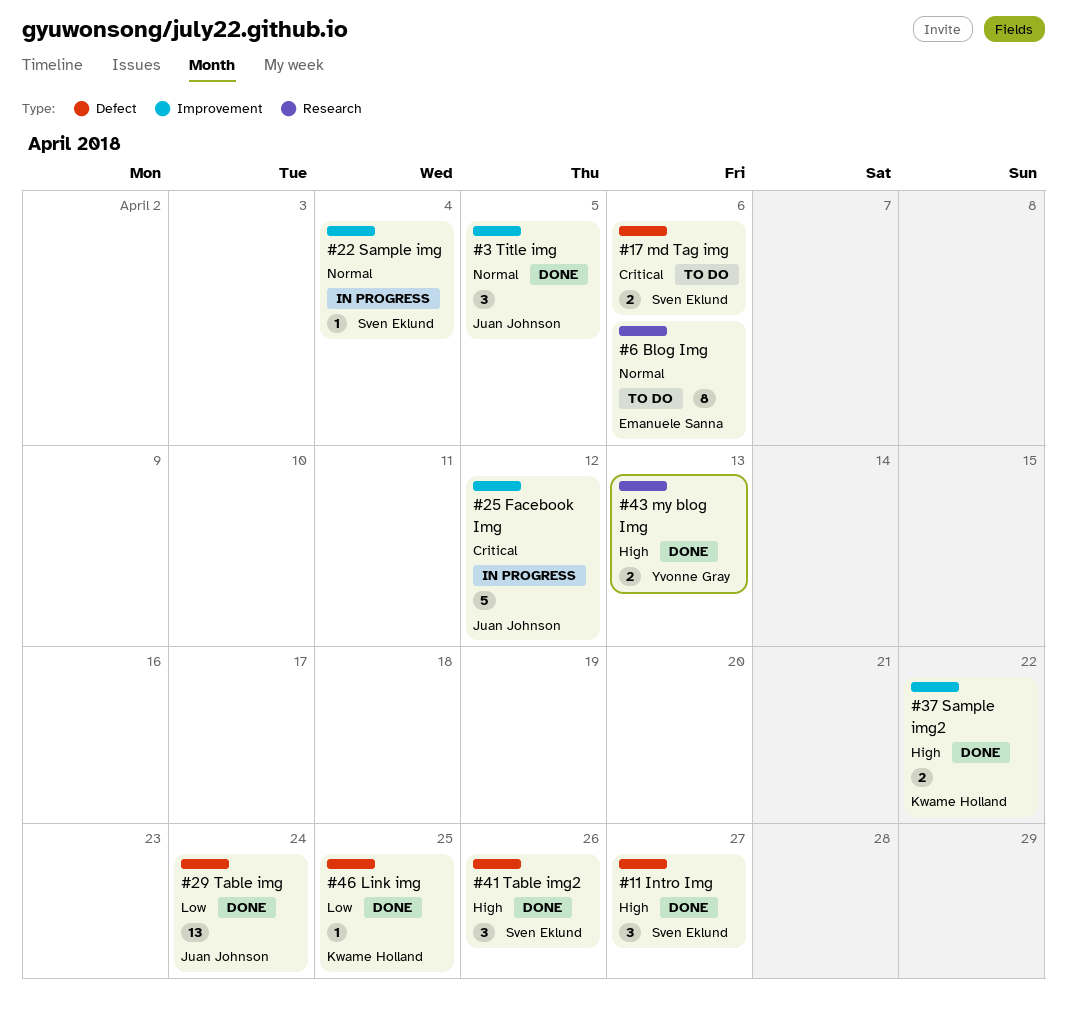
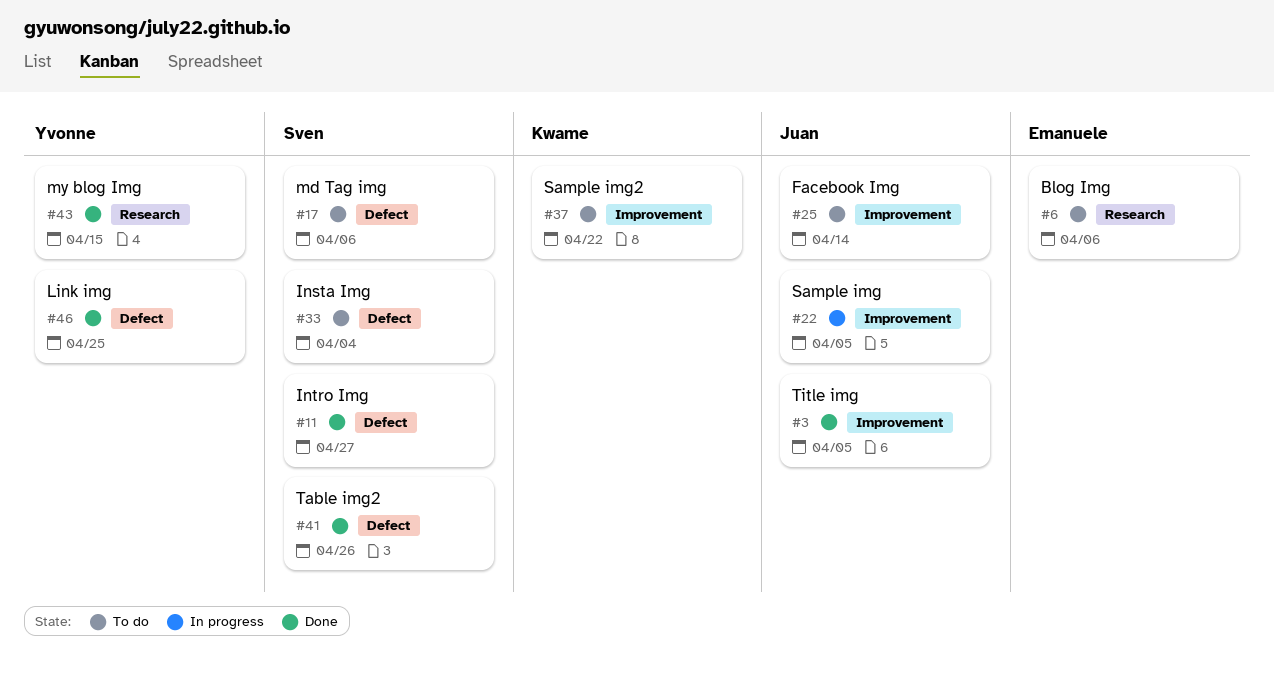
#22, owner: Sven Eklund -> Juan Johnson
#22, due: Apr 4 -> Apr 5
#25, status: In progress -> To do
#25, due: Apr 12 -> Apr 14
#29: present -> none
#33: none -> present
#37, status: Done -> To do
#43, due: Apr 13 -> Apr 15
#46, owner: Kwame Holland -> Yvonne Gray

